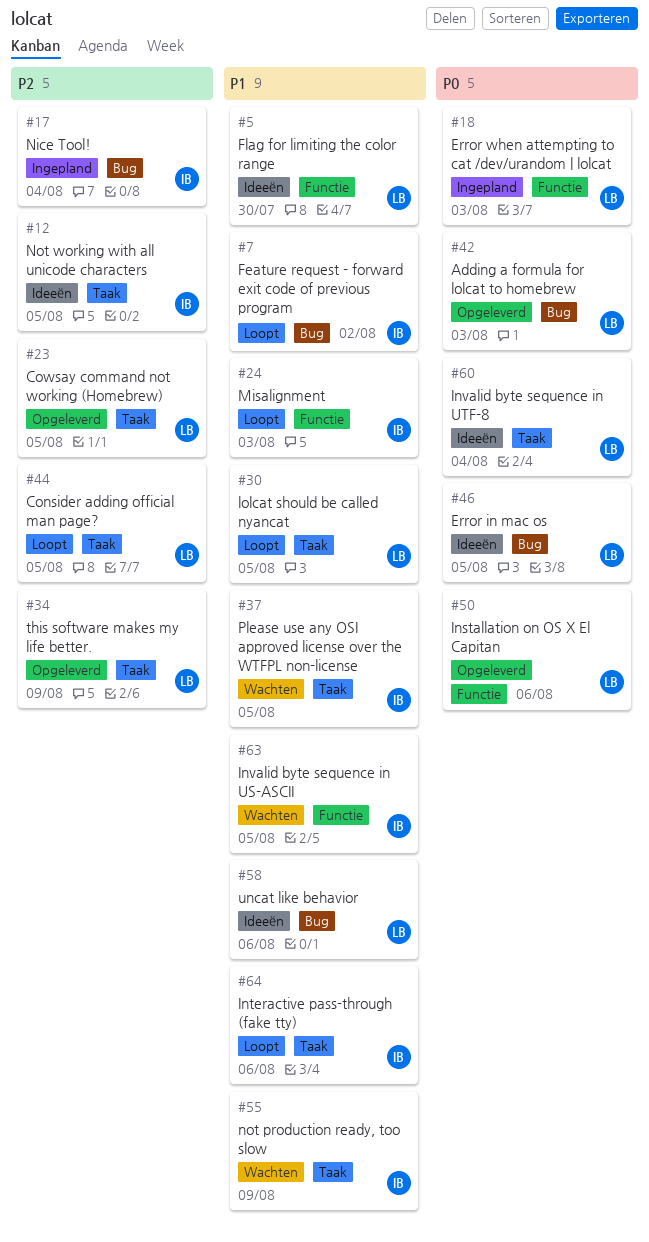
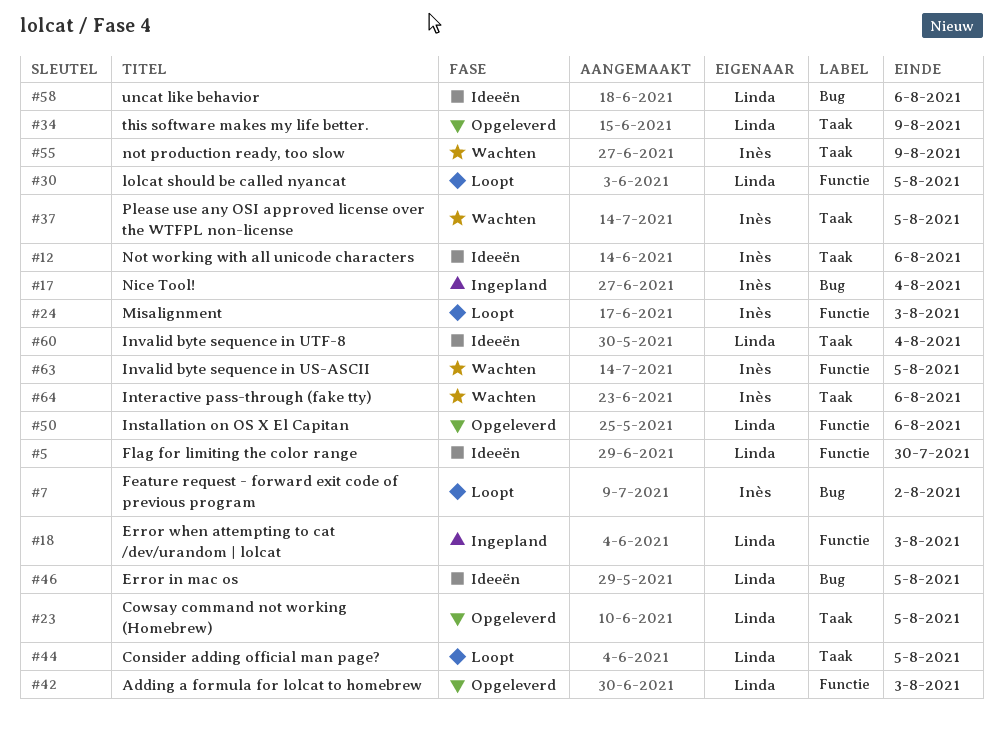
#12, due: Aug 5 -> Aug 6
#30, label: Taak -> Functie
#42, label: Bug -> Functie
#64, status: Loopt -> Wachten

